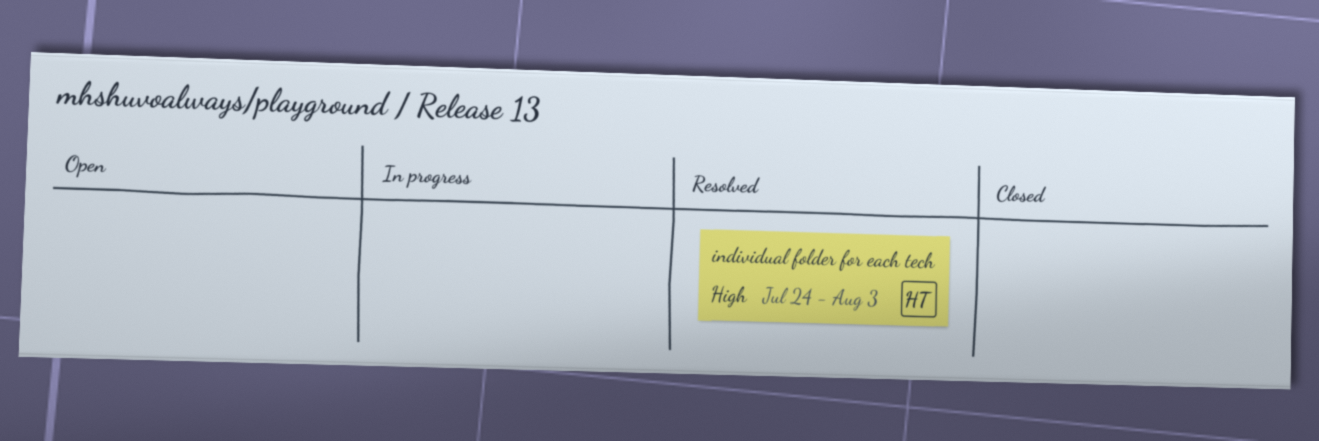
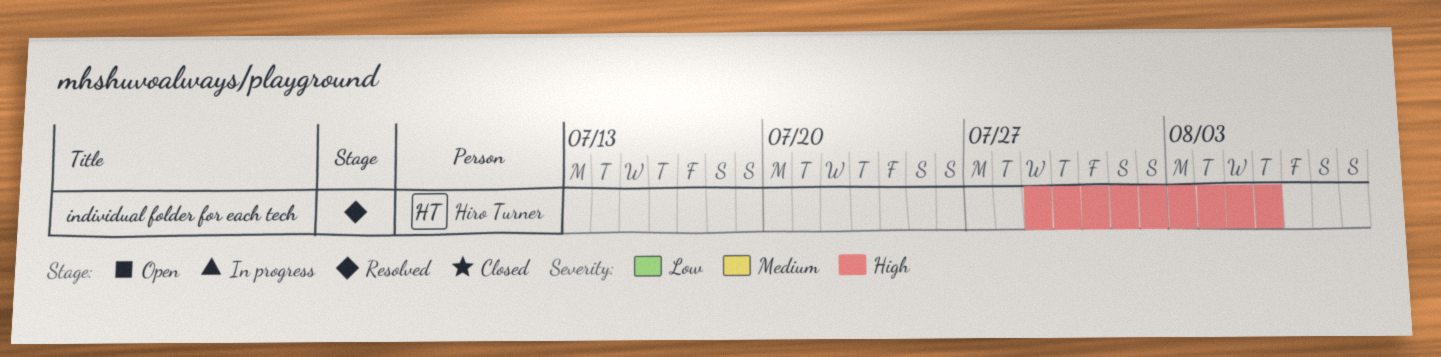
individual folder for each tech, start: Jul 24 -> Jul 29
individual folder for each tech, due: Aug 3 -> Aug 6

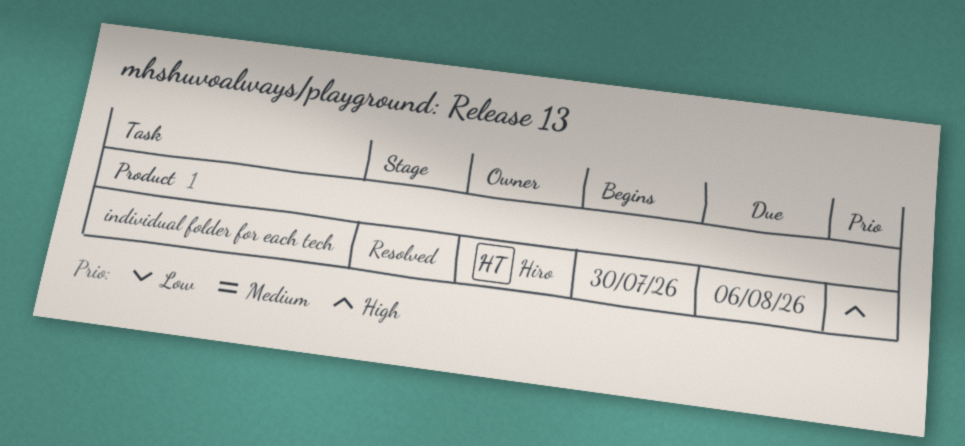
individual folder for each tech, start: Jul 29 -> Jul 30

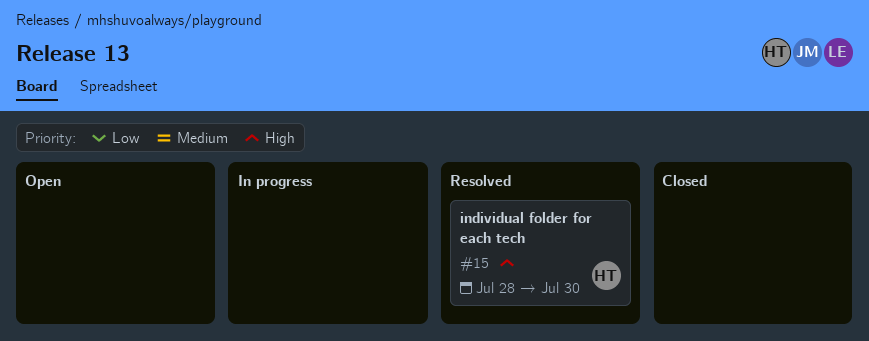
individual folder for each tech, start: Jul 30 -> Jul 28
individual folder for each tech, due: Aug 6 -> Jul 30

